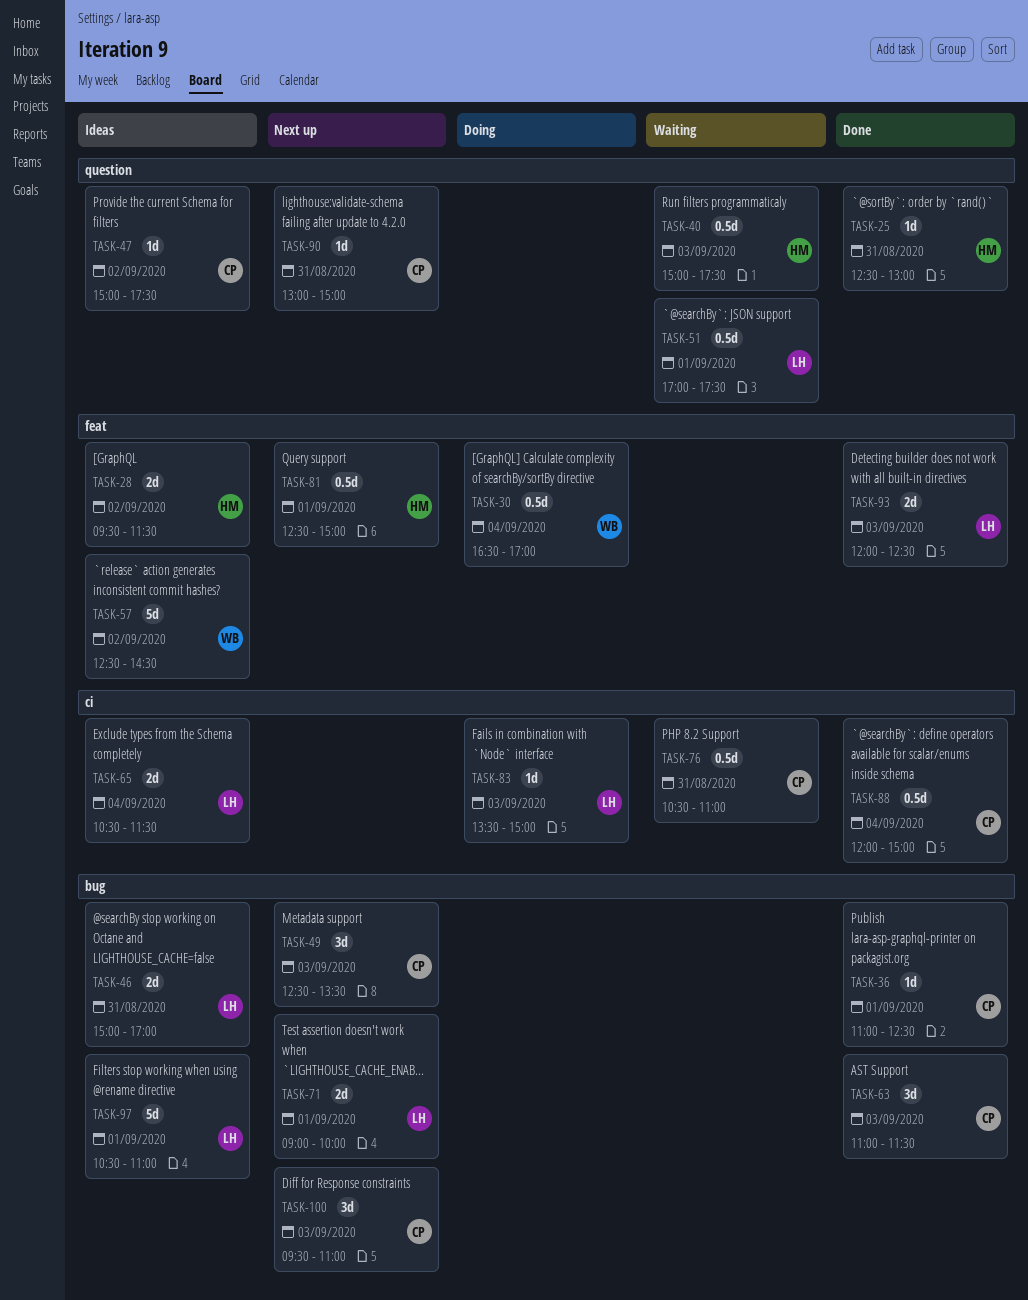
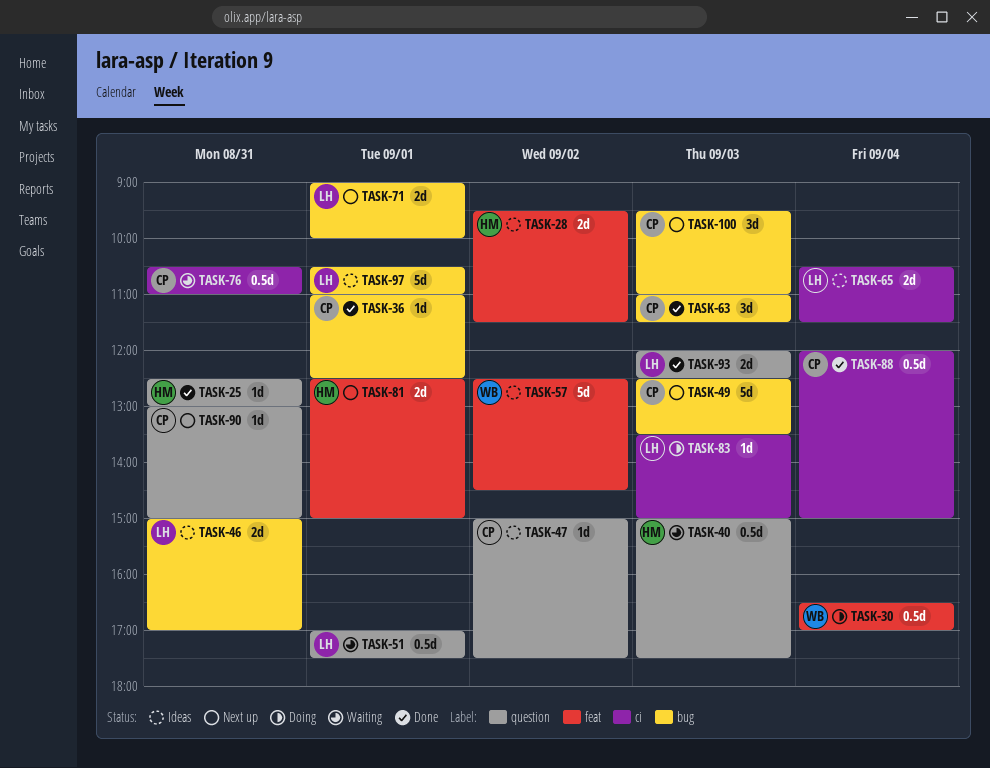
TASK-49, estimate: 3d -> 5d
TASK-81, estimate: 0.5d -> 2d
TASK-93, label: feat -> question

